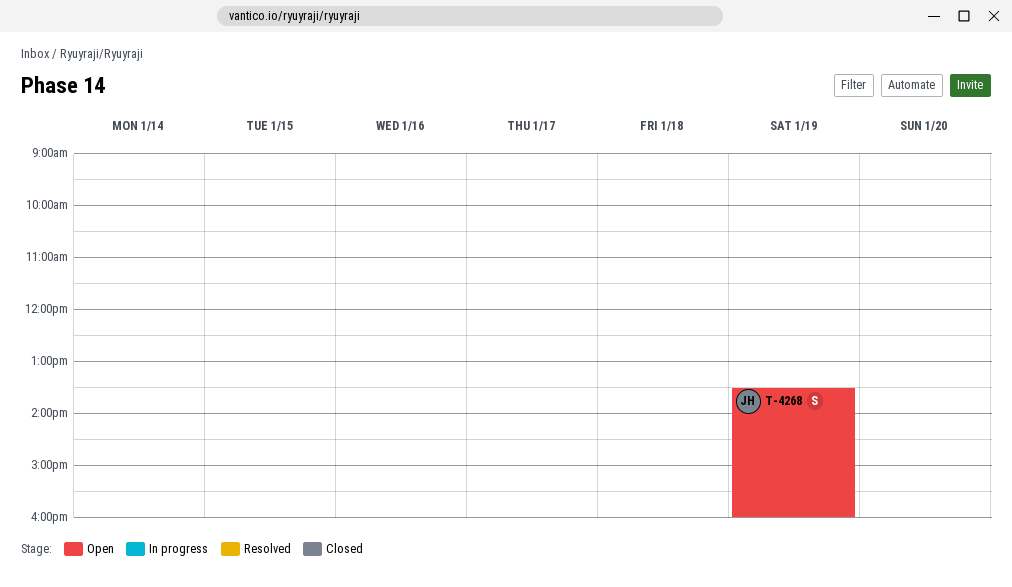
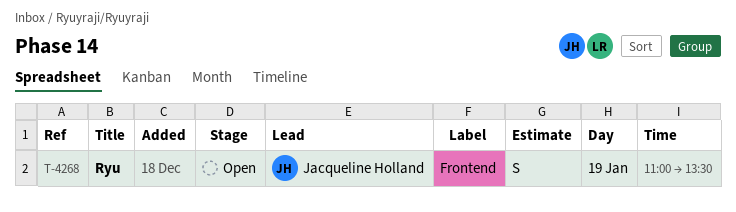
T-4268, begins: 13:30 -> 11:00
T-4268, ends: 16:00 -> 13:30

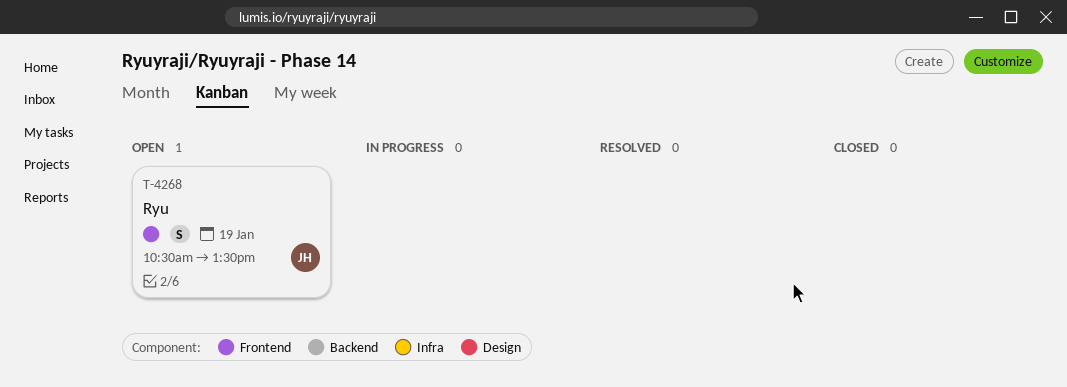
T-4268, begins: 11:00 -> 10:30

